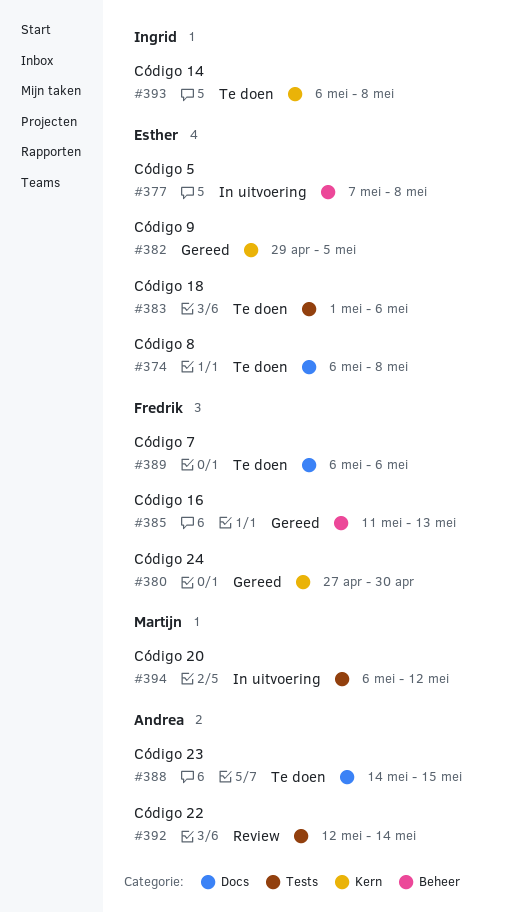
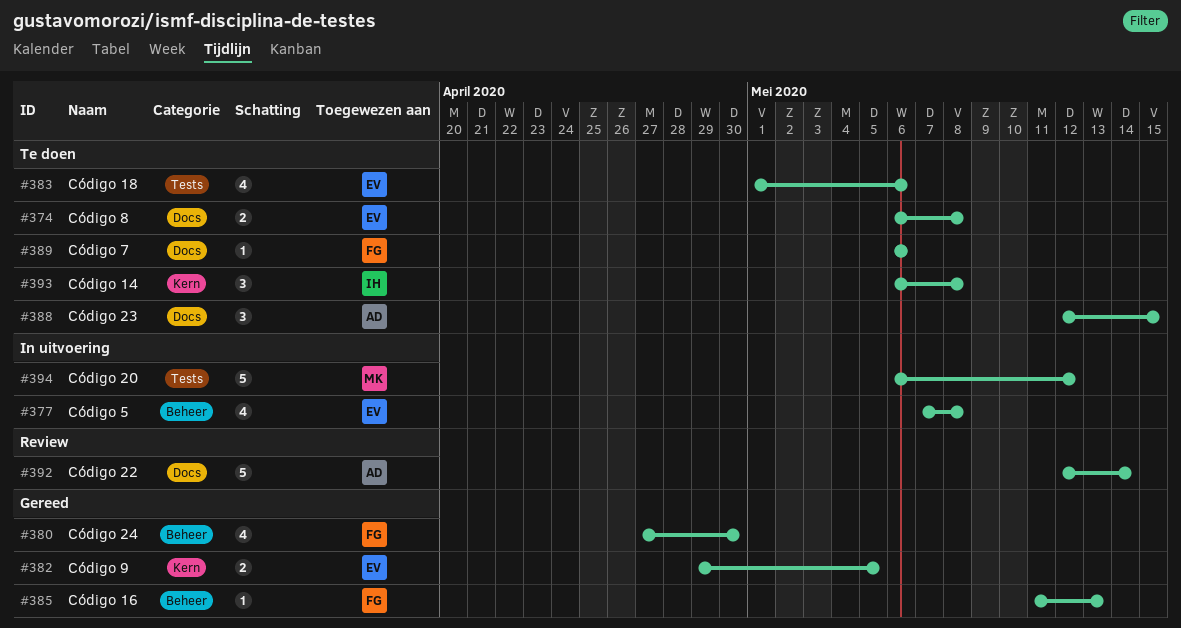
#380, label: Kern -> Beheer
#388, start: May 14 -> May 12
#392, label: Tests -> Docs

